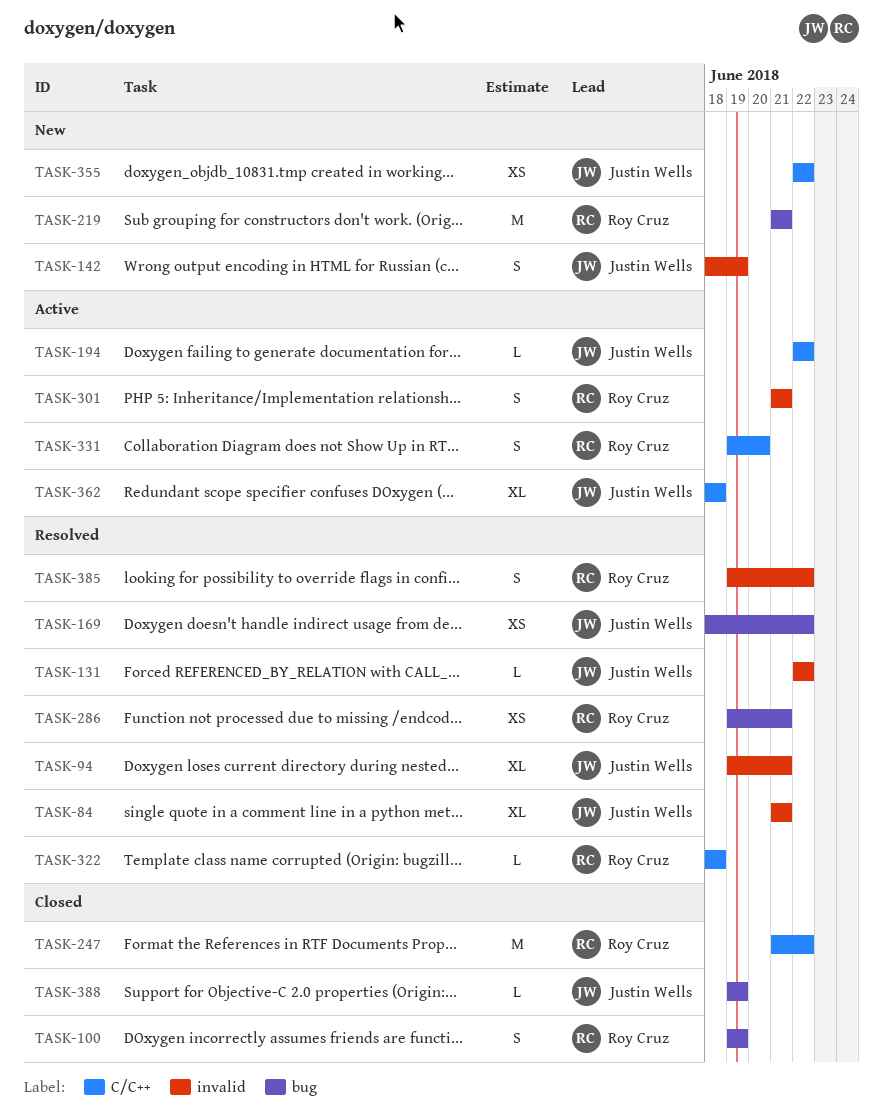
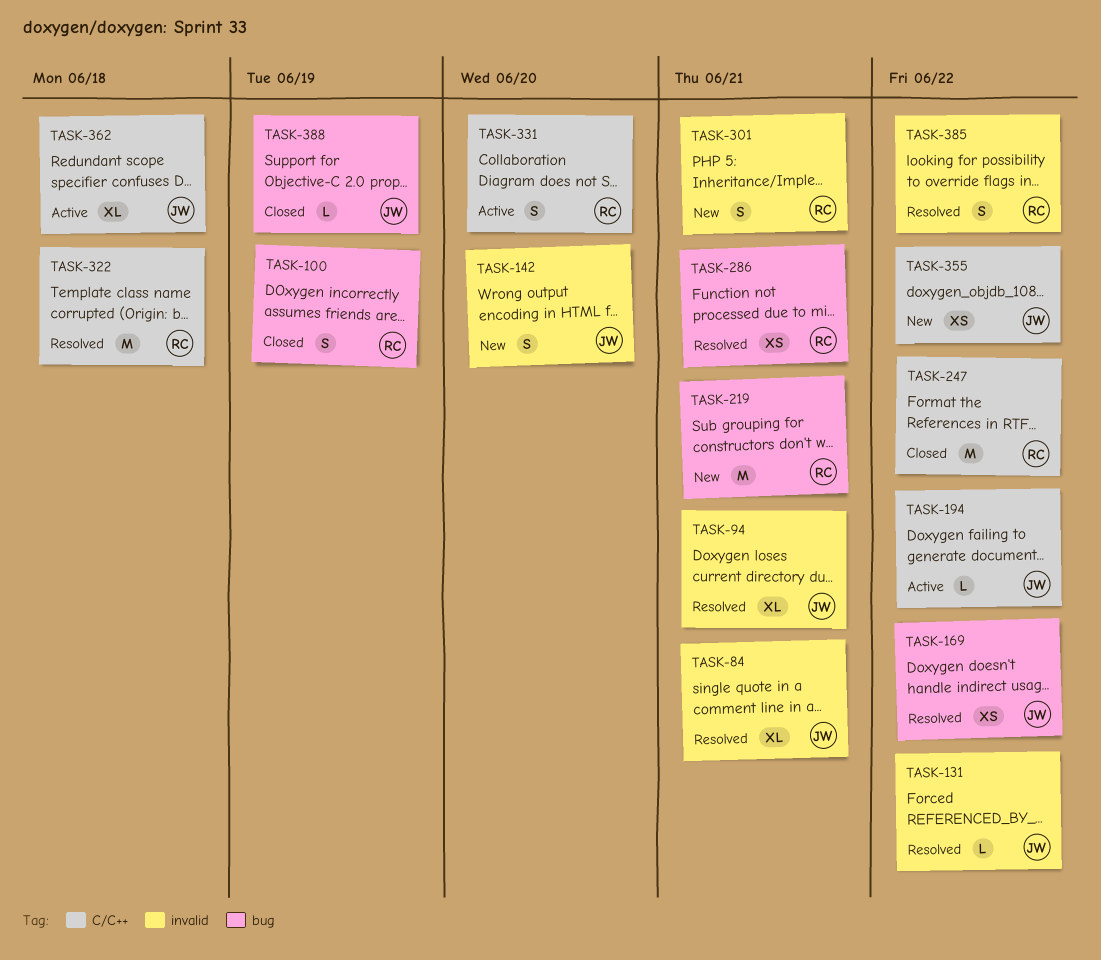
TASK-142, due: Jun 19 -> Jun 20
TASK-301, status: Active -> New
TASK-322, estimate: L -> M

